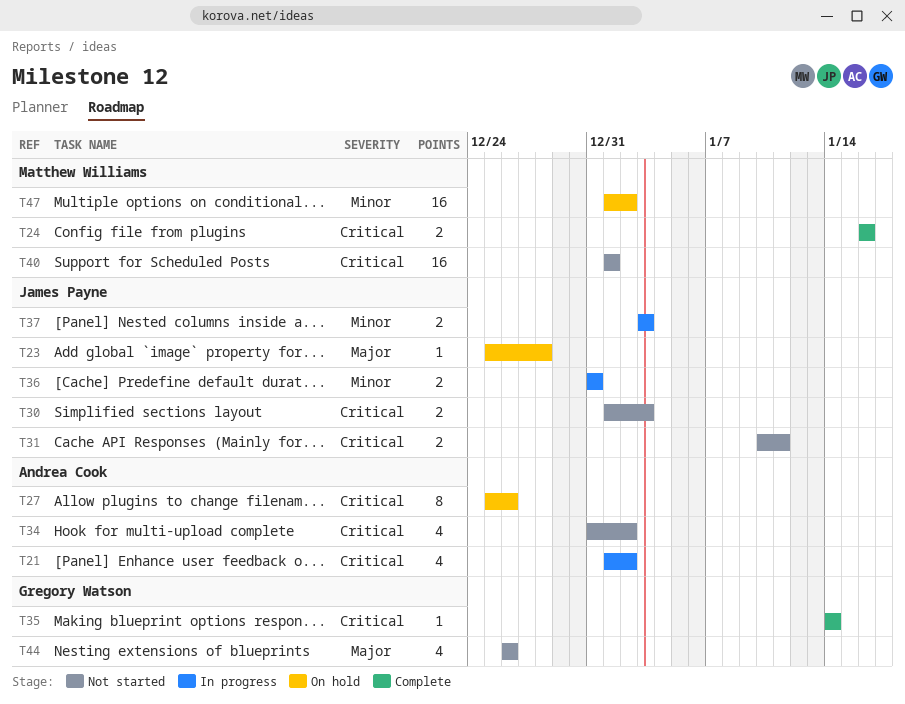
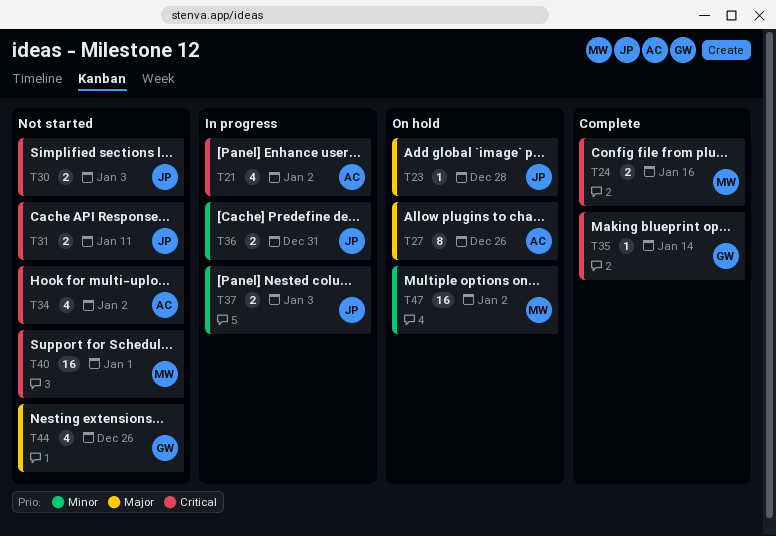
T27, priority: Critical -> Major

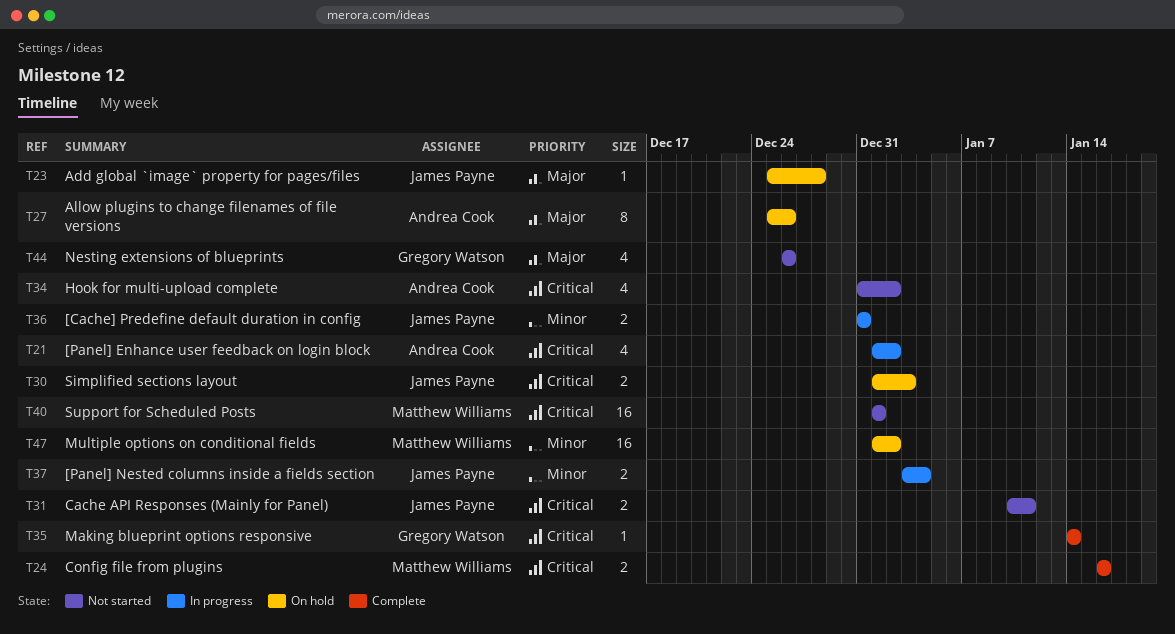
T30, status: Not started -> On hold
T37, due: Jan 3 -> Jan 4

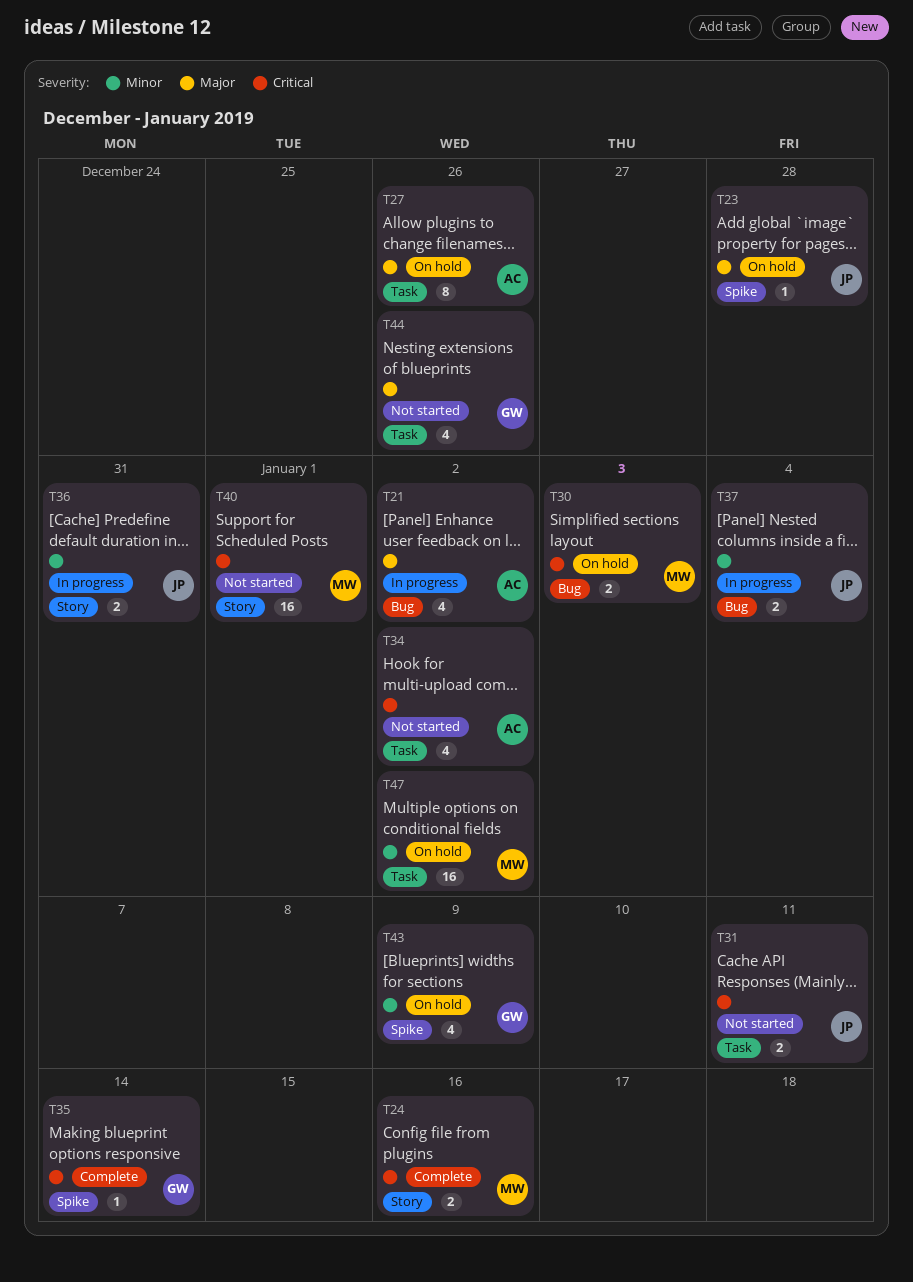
T21, priority: Critical -> Major
T30, owner: James Payne -> Matthew Williams
T43: none -> present

